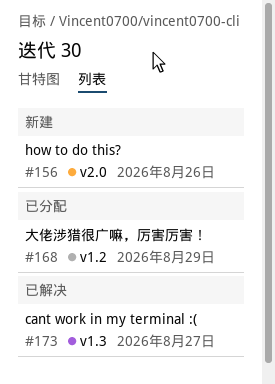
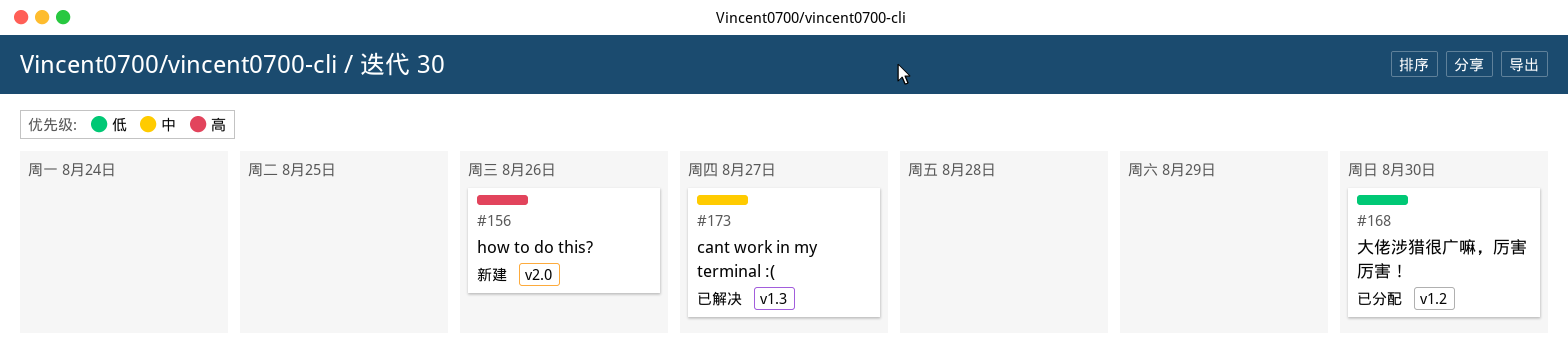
#168, due: Aug 29 -> Aug 30

